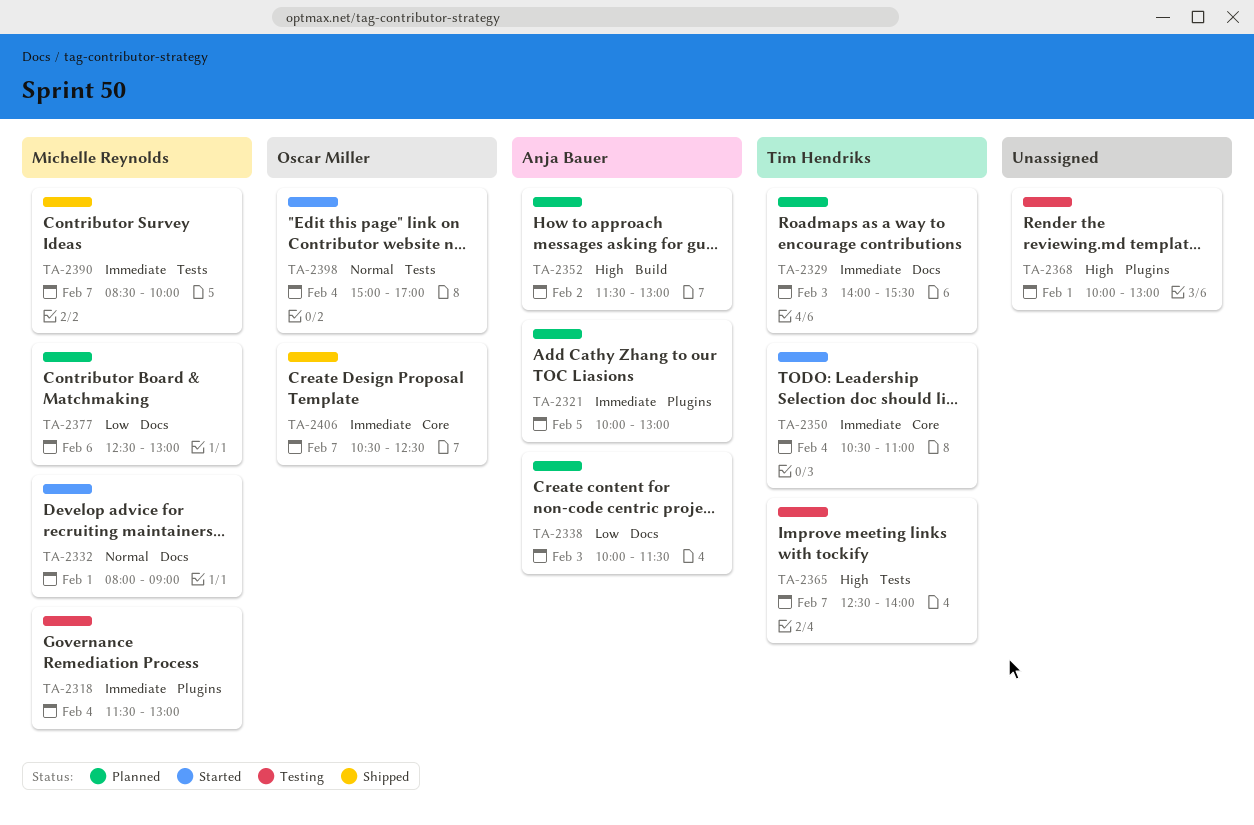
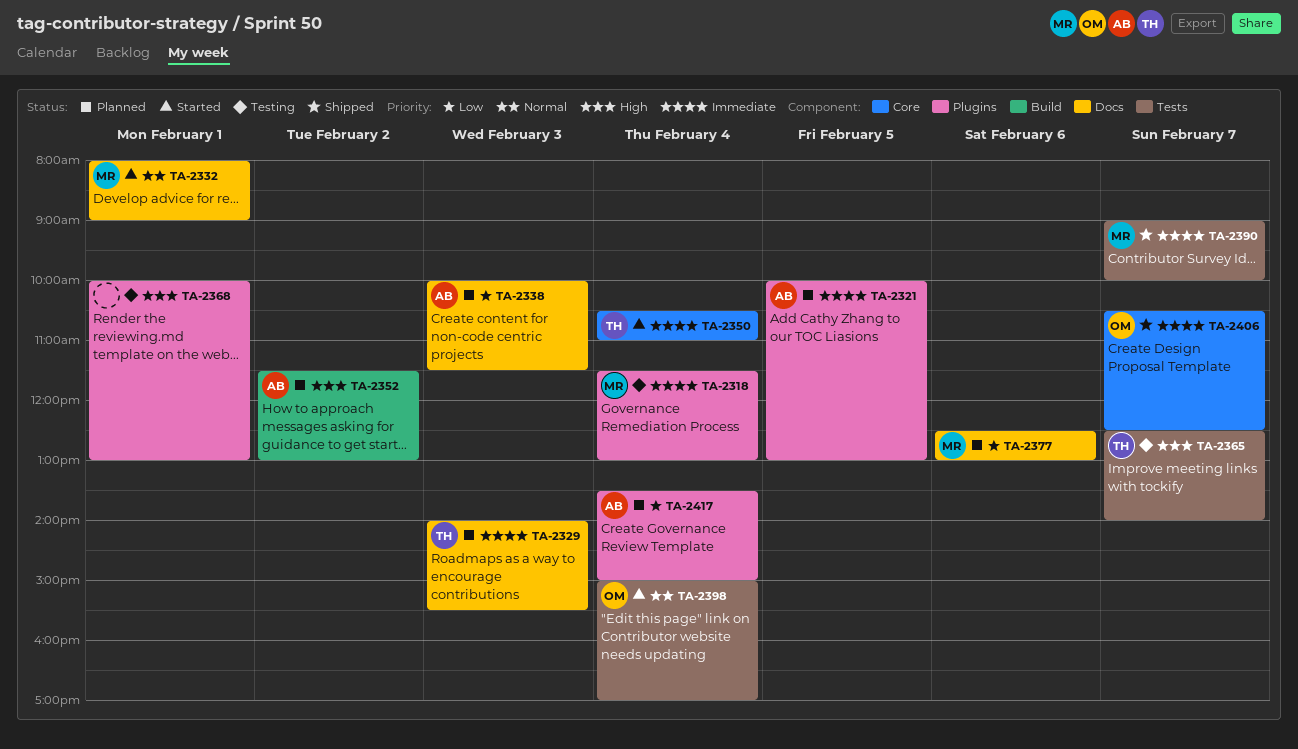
TA-2390, begins: 08:30 -> 09:00
TA-2417: none -> present

